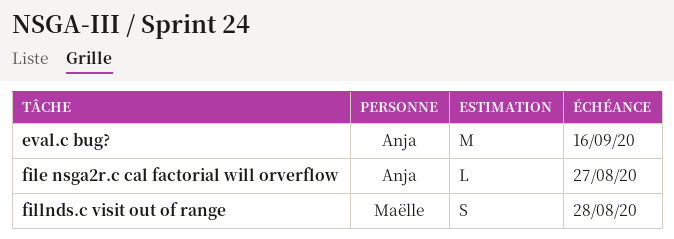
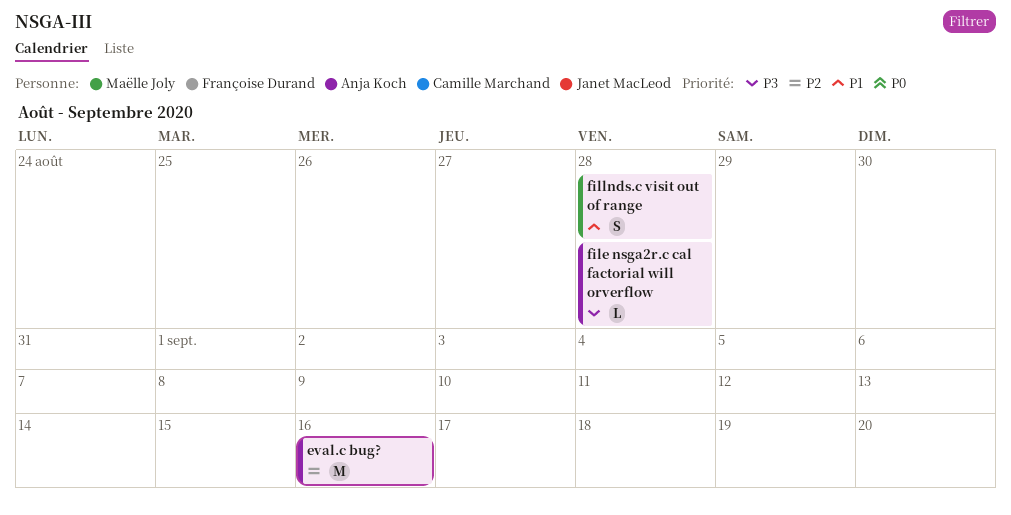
file nsga2r.c cal factorial will orverflow, due: Aug 27 -> Aug 28

